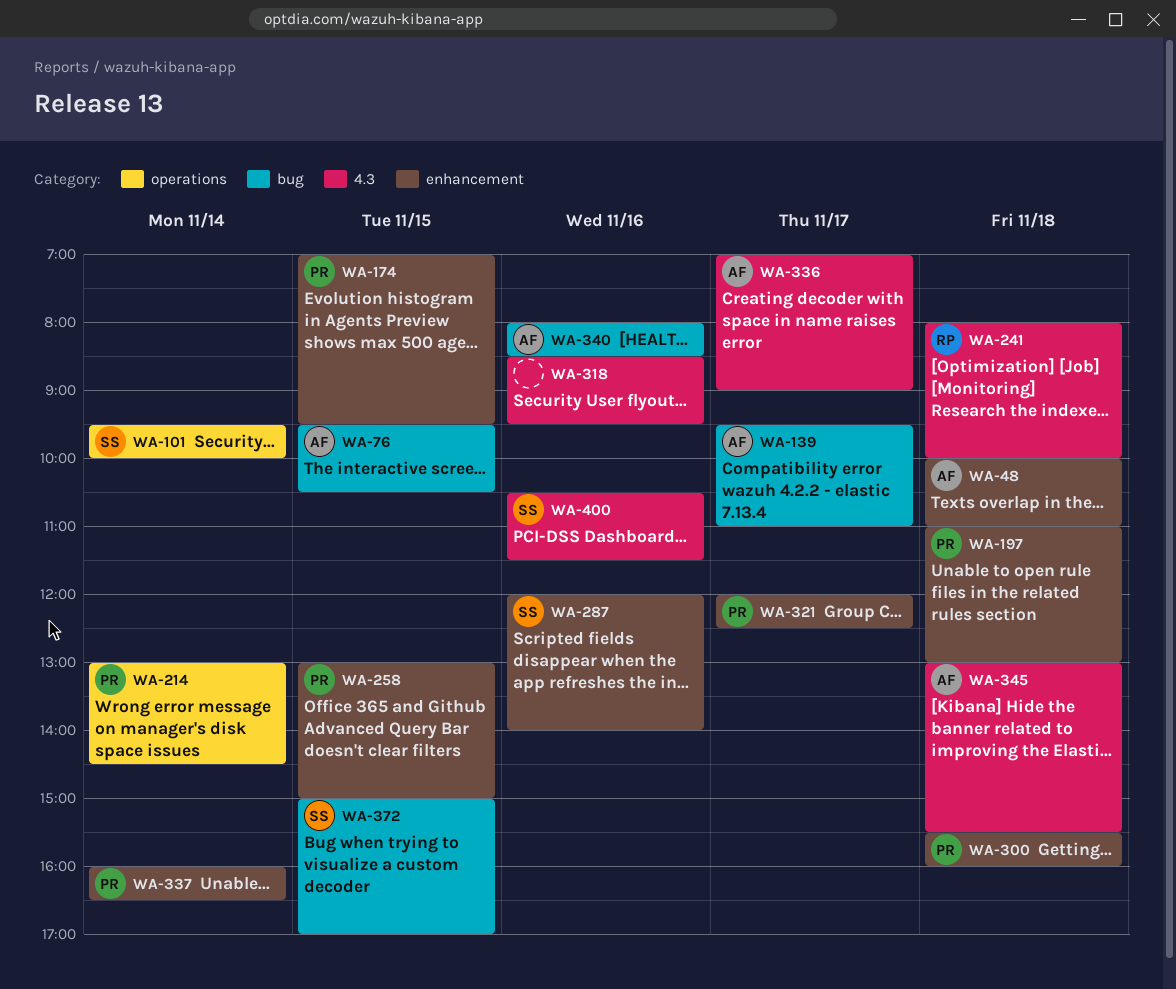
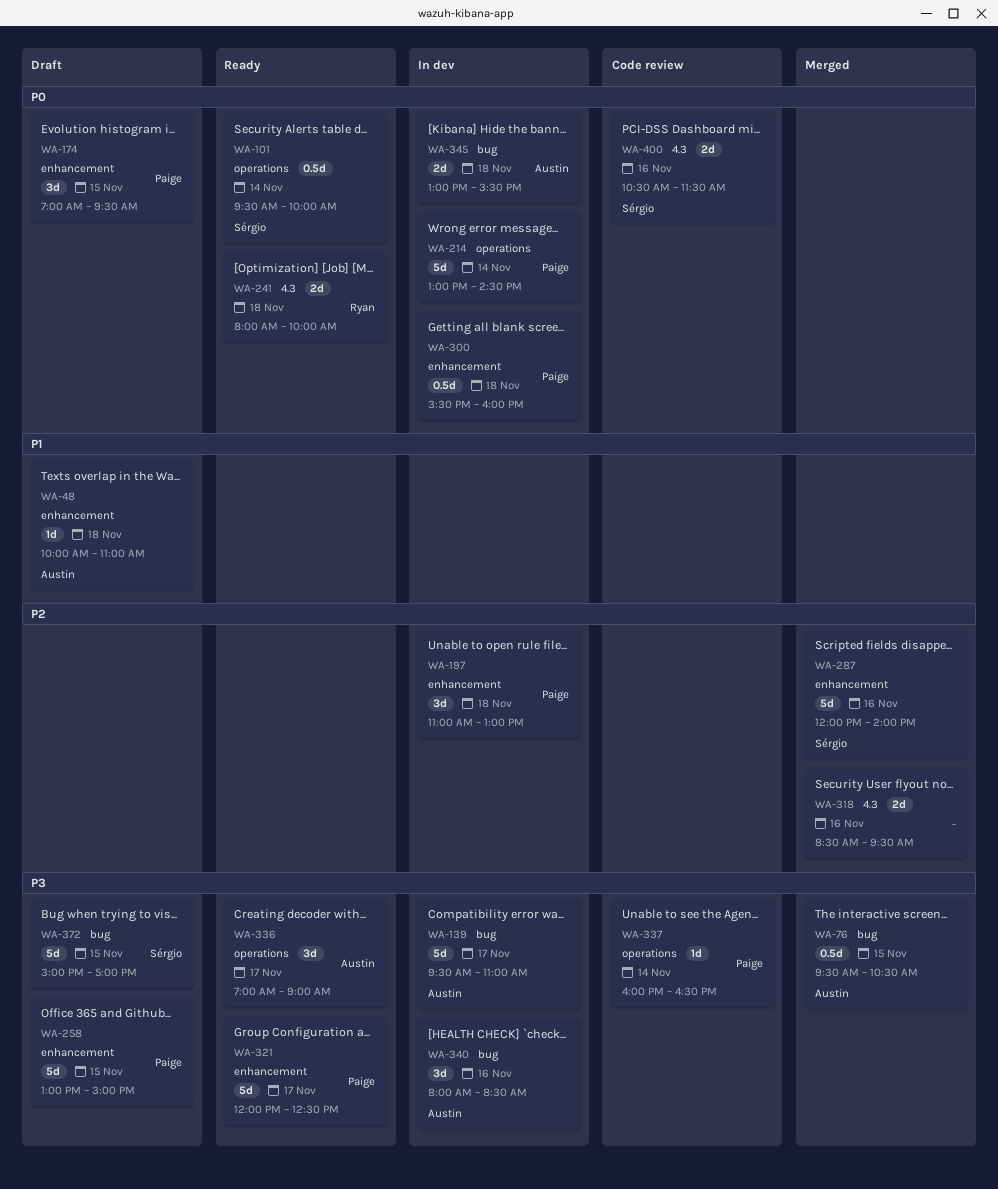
WA-336, label: 4.3 -> operations
WA-337, label: enhancement -> operations
WA-345, label: 4.3 -> bug

